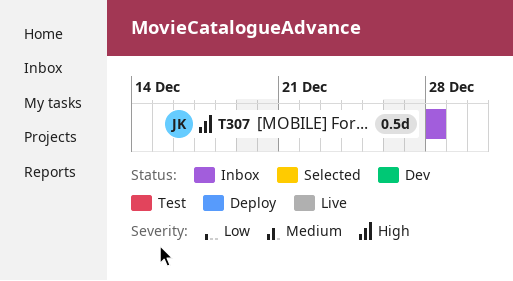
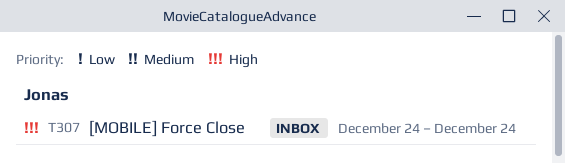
T307, start: Dec 28 -> Dec 24
T307, due: Dec 28 -> Dec 24

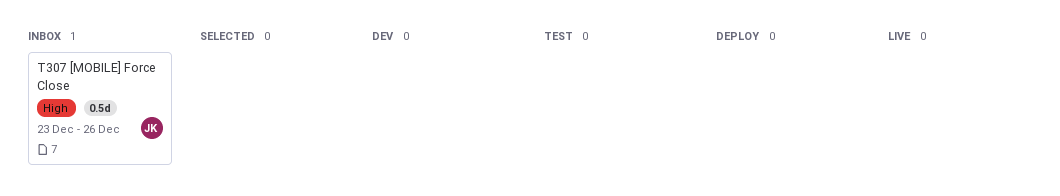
T307, start: Dec 24 -> Dec 23
T307, due: Dec 24 -> Dec 26

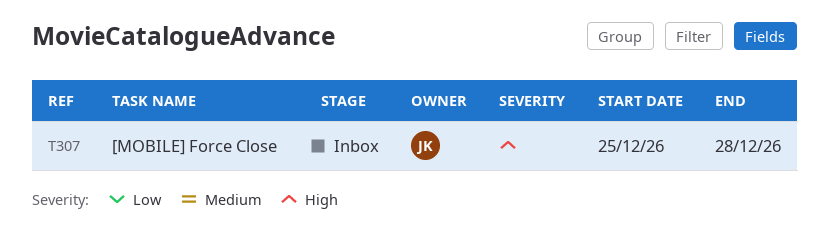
T307, start: Dec 23 -> Dec 25
T307, due: Dec 26 -> Dec 28

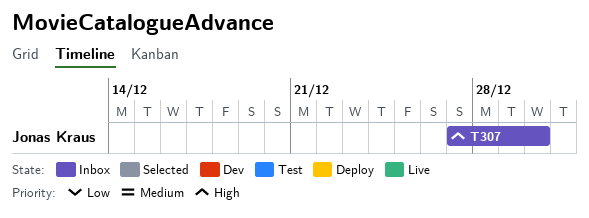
T307, start: Dec 25 -> Dec 27
T307, due: Dec 28 -> Dec 30

